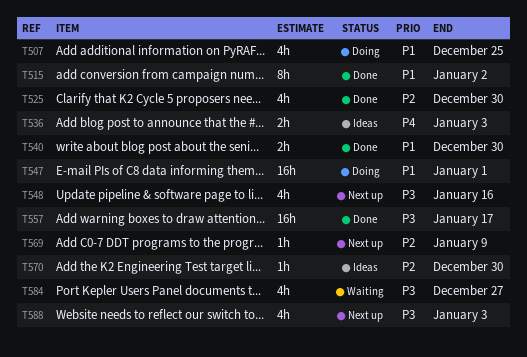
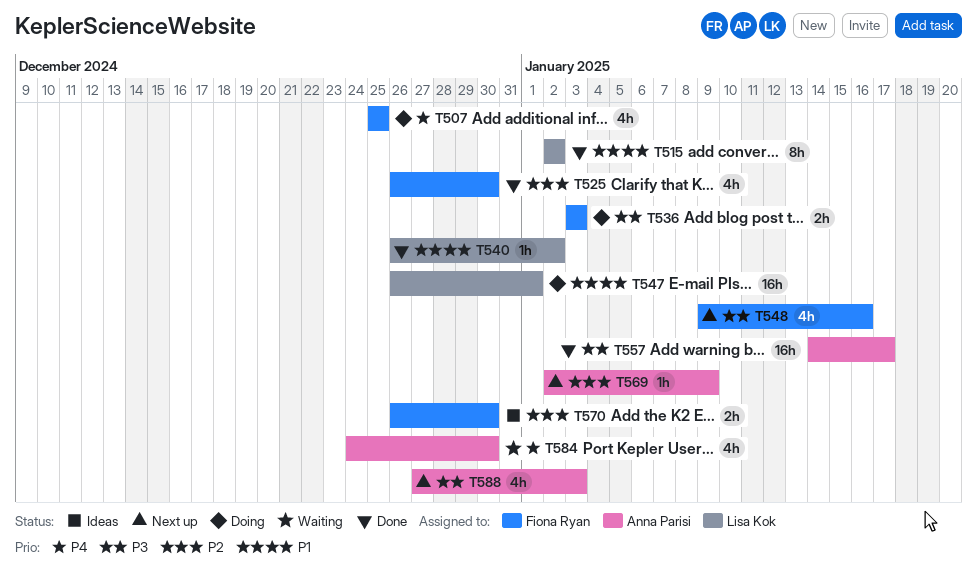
T507, priority: P1 -> P4
T536, status: Ideas -> Doing
T536, priority: P4 -> P3
T540, estimate: 2h -> 1h
T540, due: Dec 30 -> Jan 2
T570, estimate: 1h -> 2h
T584, priority: P3 -> P4
T584, due: Dec 27 -> Dec 30

